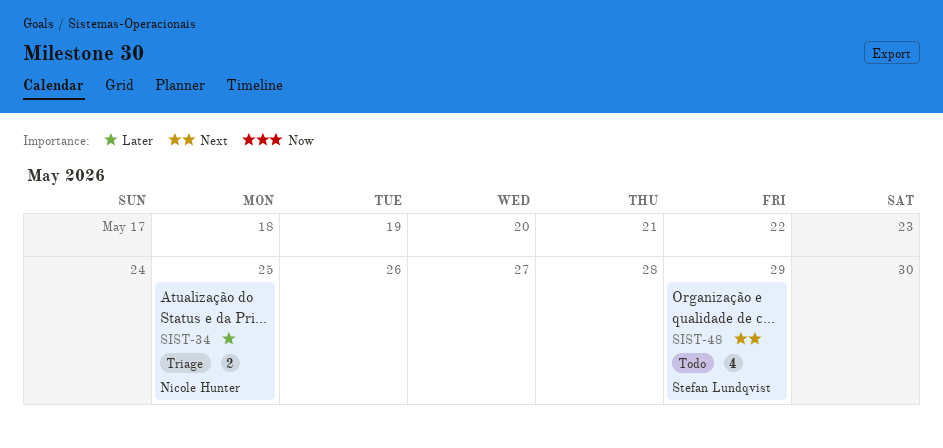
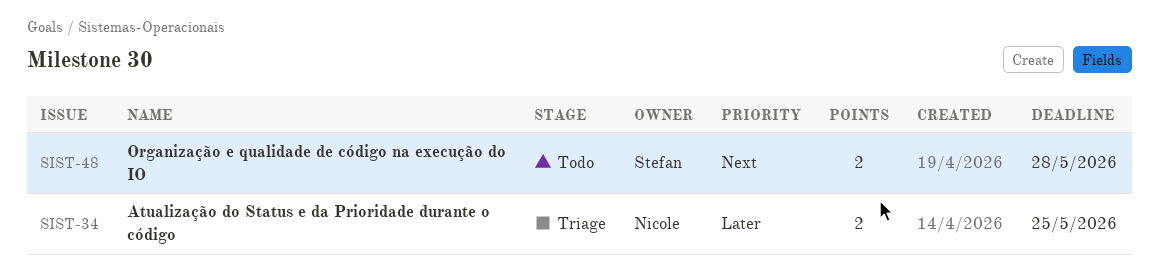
SIST-48, estimate: 4 -> 2
SIST-48, due: May 29 -> May 28

